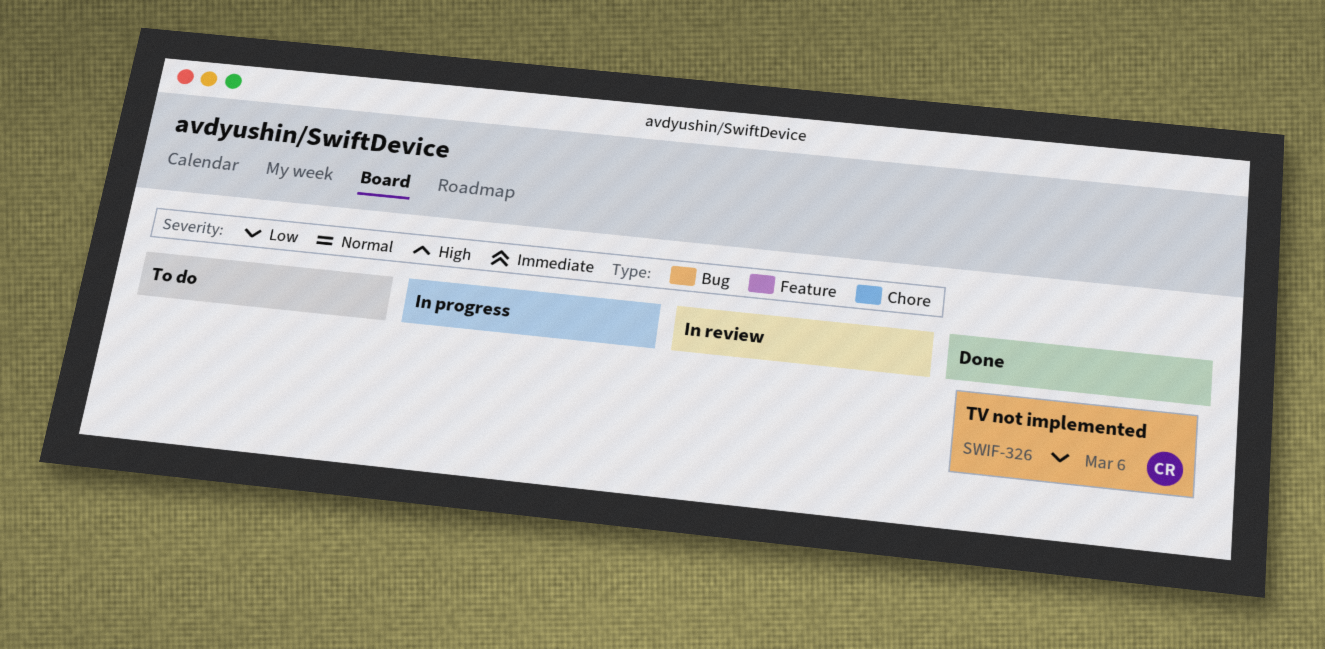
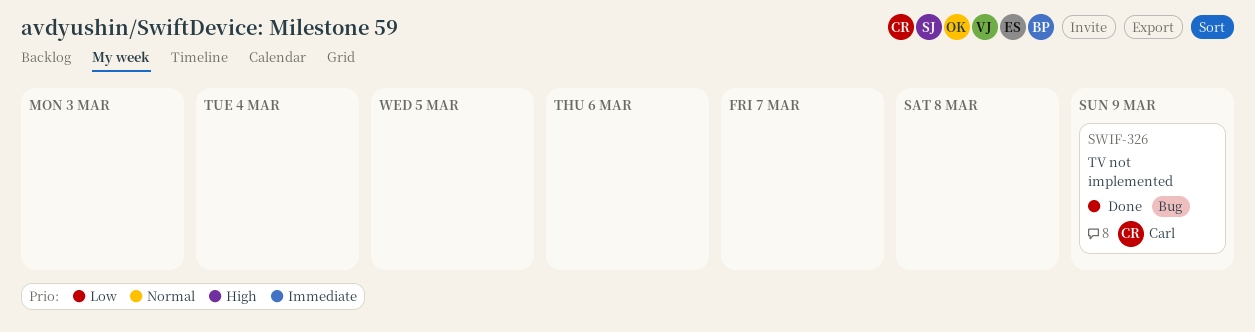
SWIF-326, due: Mar 6 -> Mar 9

